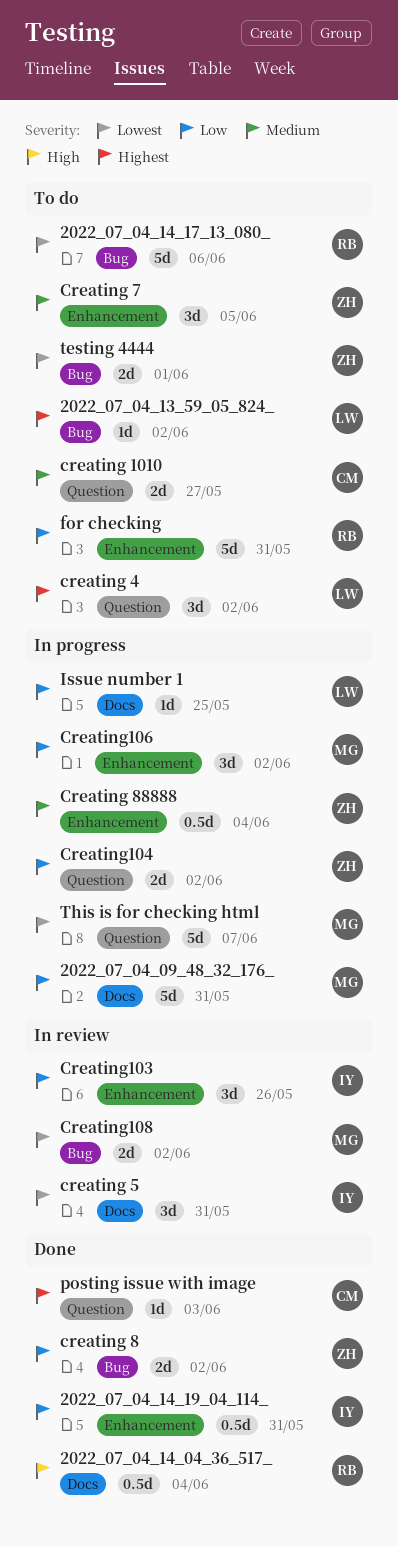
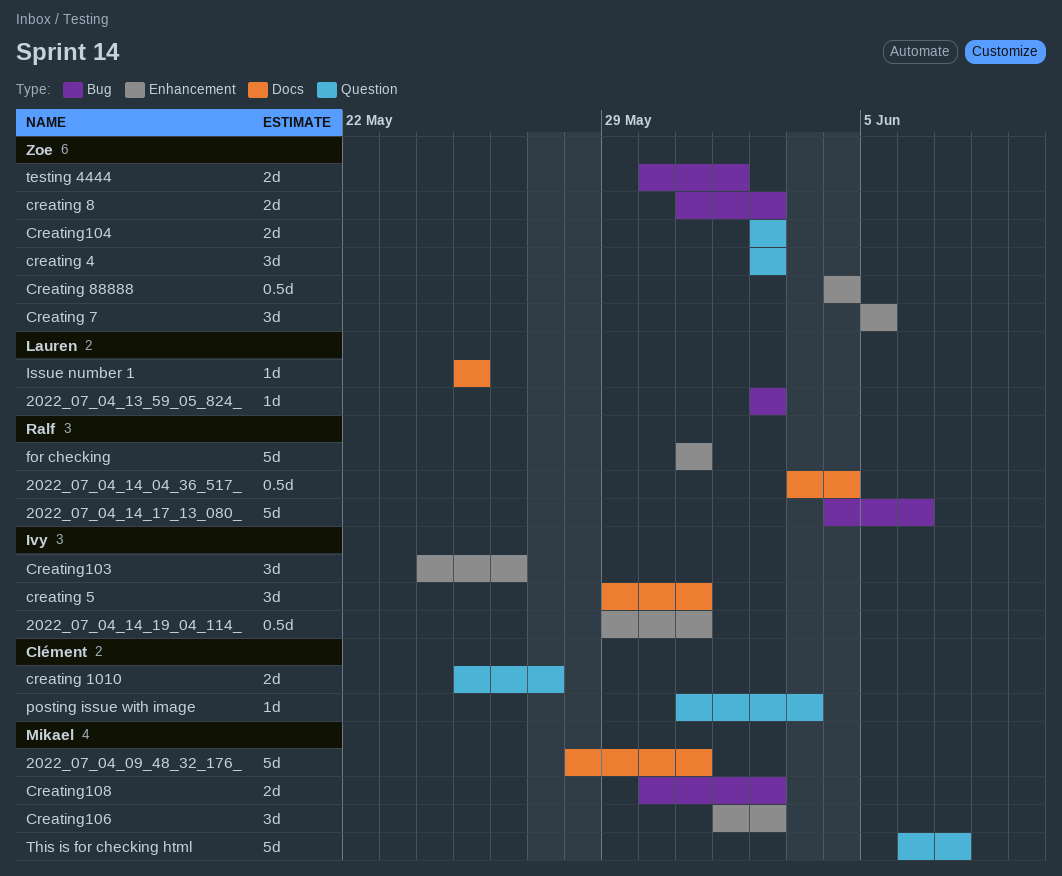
creating 4, owner: Lauren -> Zoe

